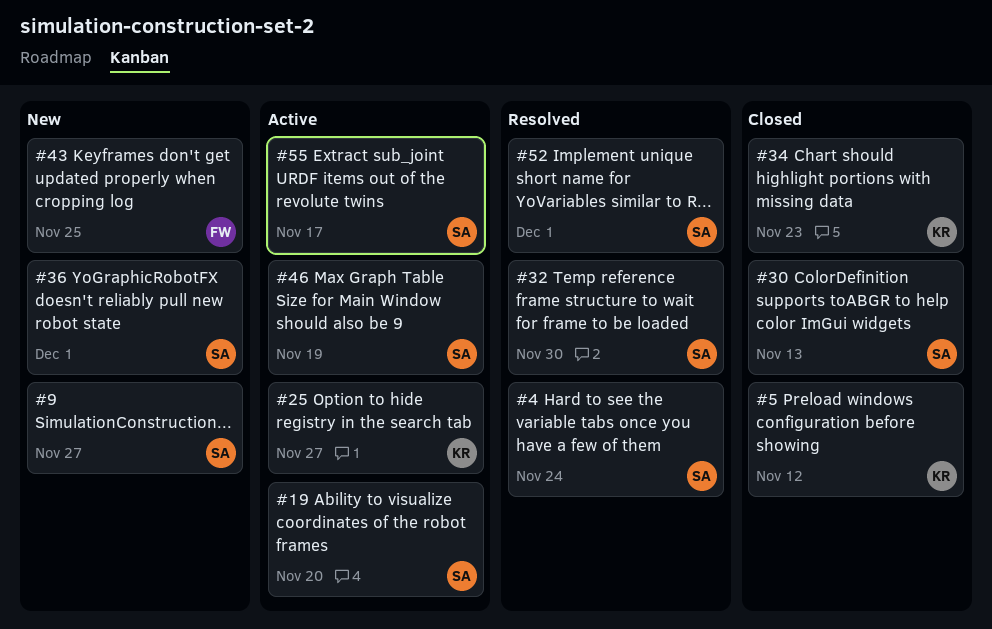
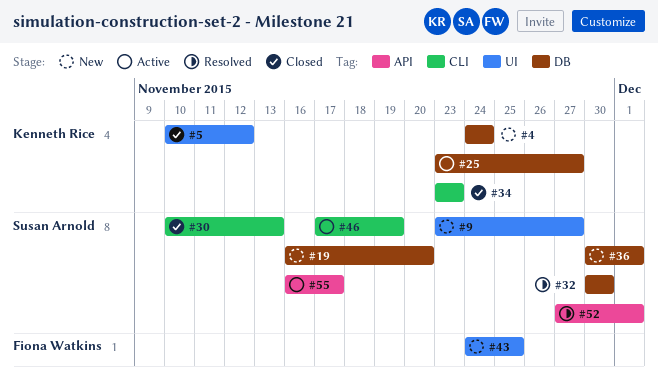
#4, status: Resolved -> New
#4, owner: Susan Arnold -> Kenneth Rice
#19, status: Active -> New

